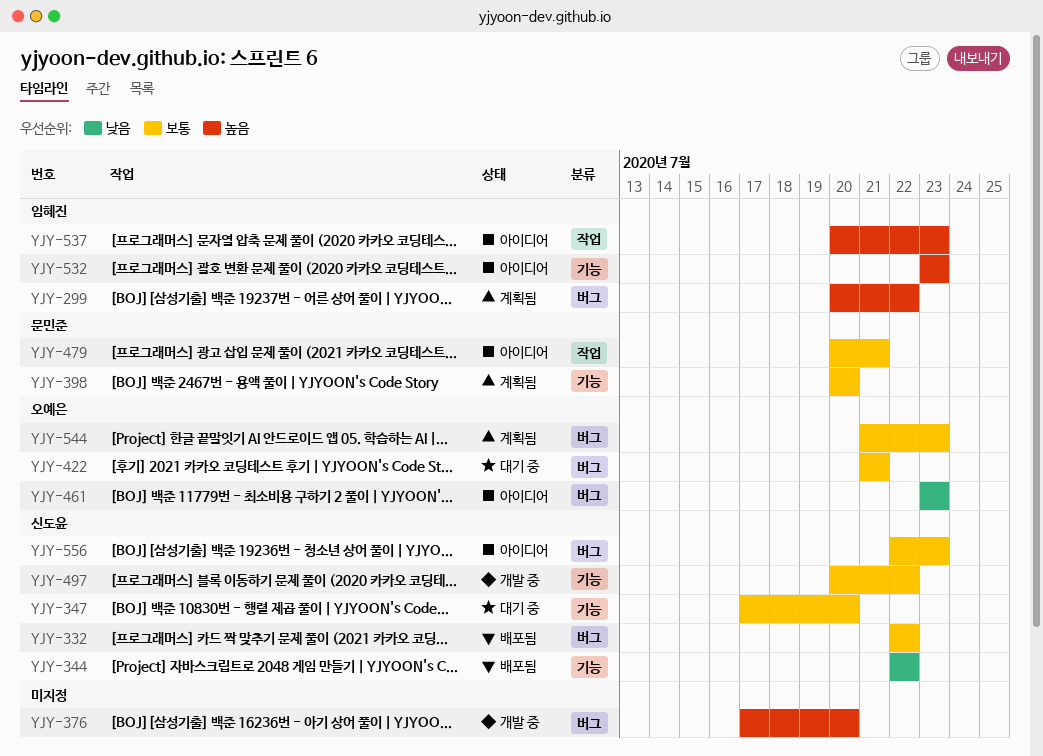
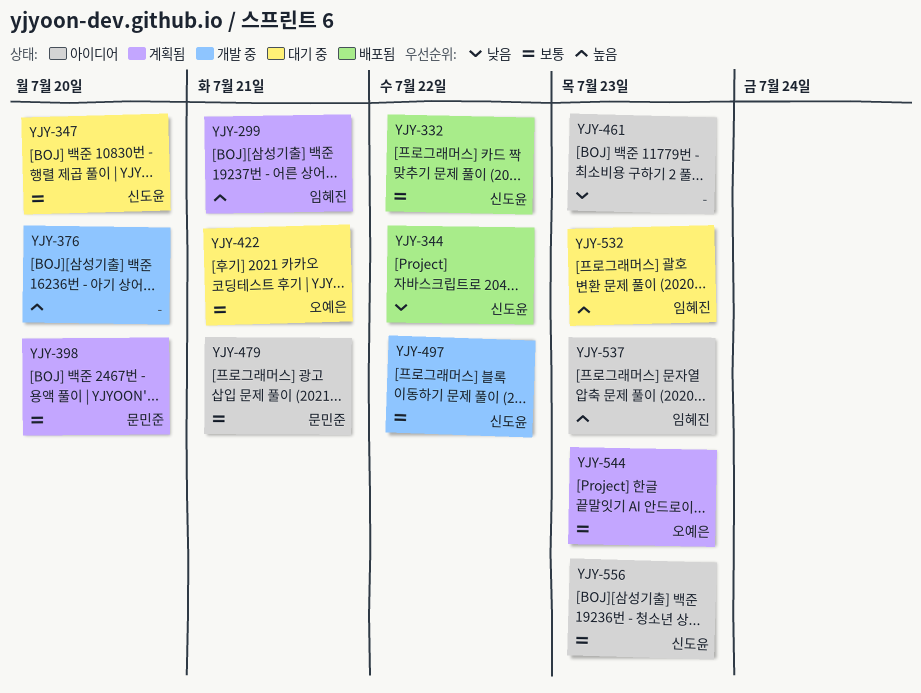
YJY-299, due: Jul 22 -> Jul 21
YJY-461, owner: 오예은 -> none
YJY-532, status: 아이디어 -> 대기 중

